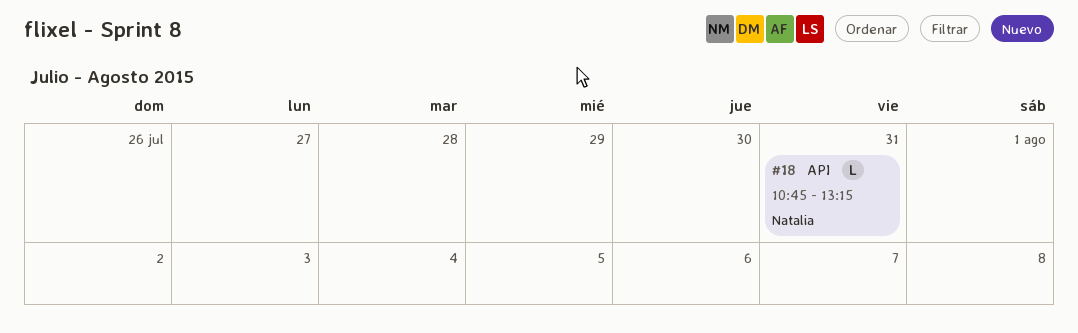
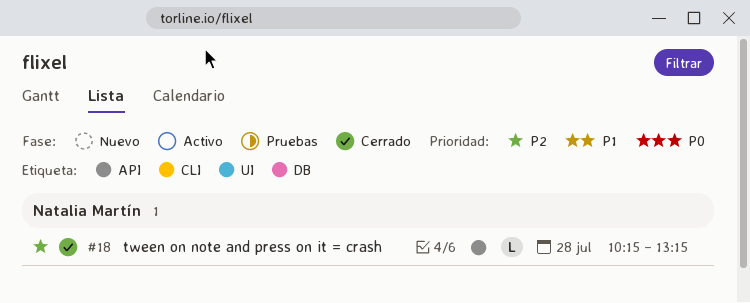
#18, day: Jul 31 -> Jul 28
#18, begins: 10:45 -> 10:15

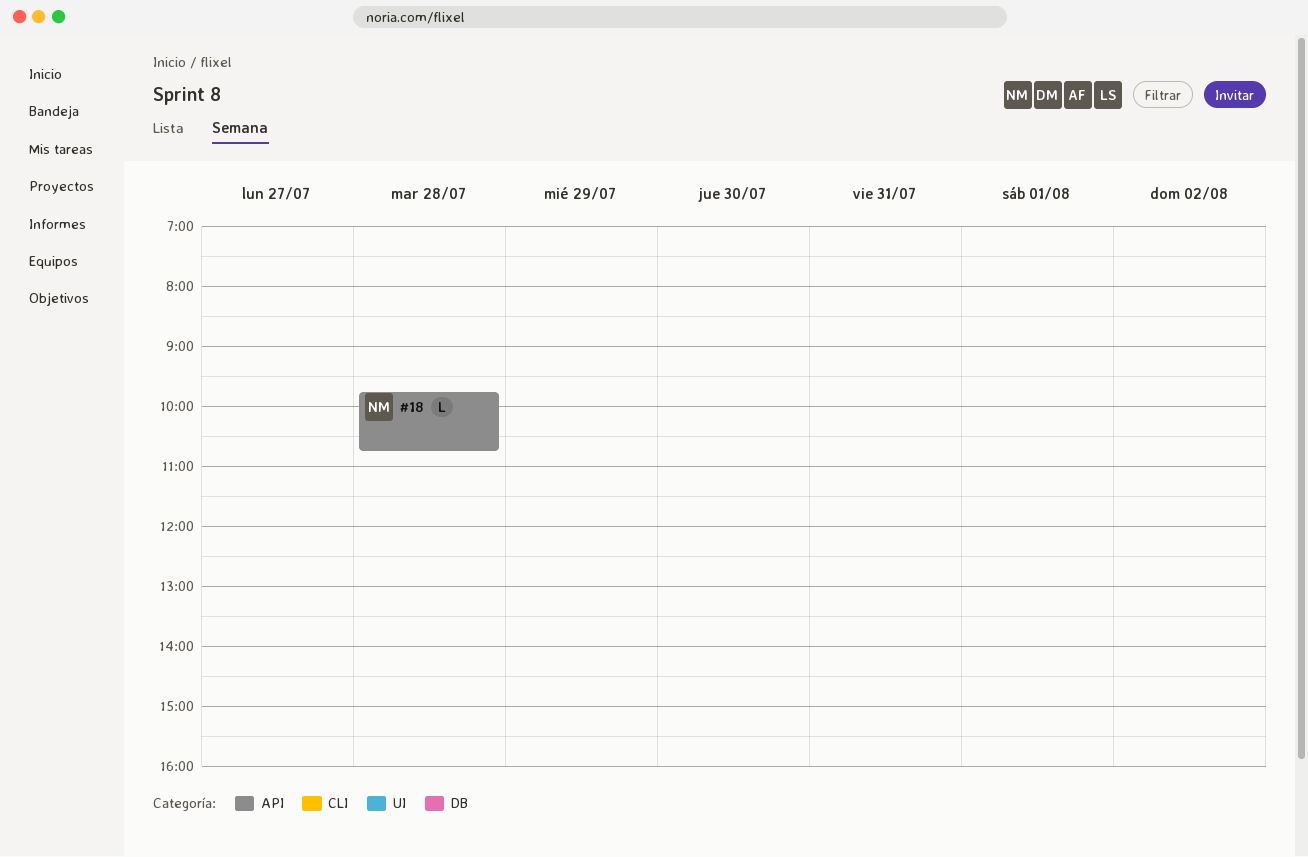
#18, begins: 10:15 -> 09:45
#18, ends: 13:15 -> 10:45

